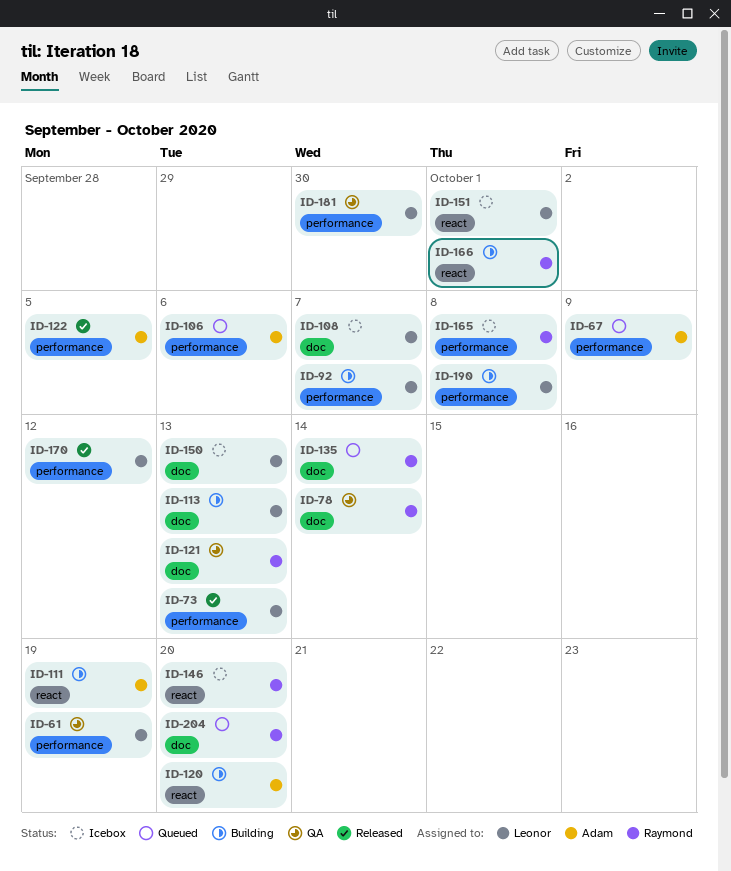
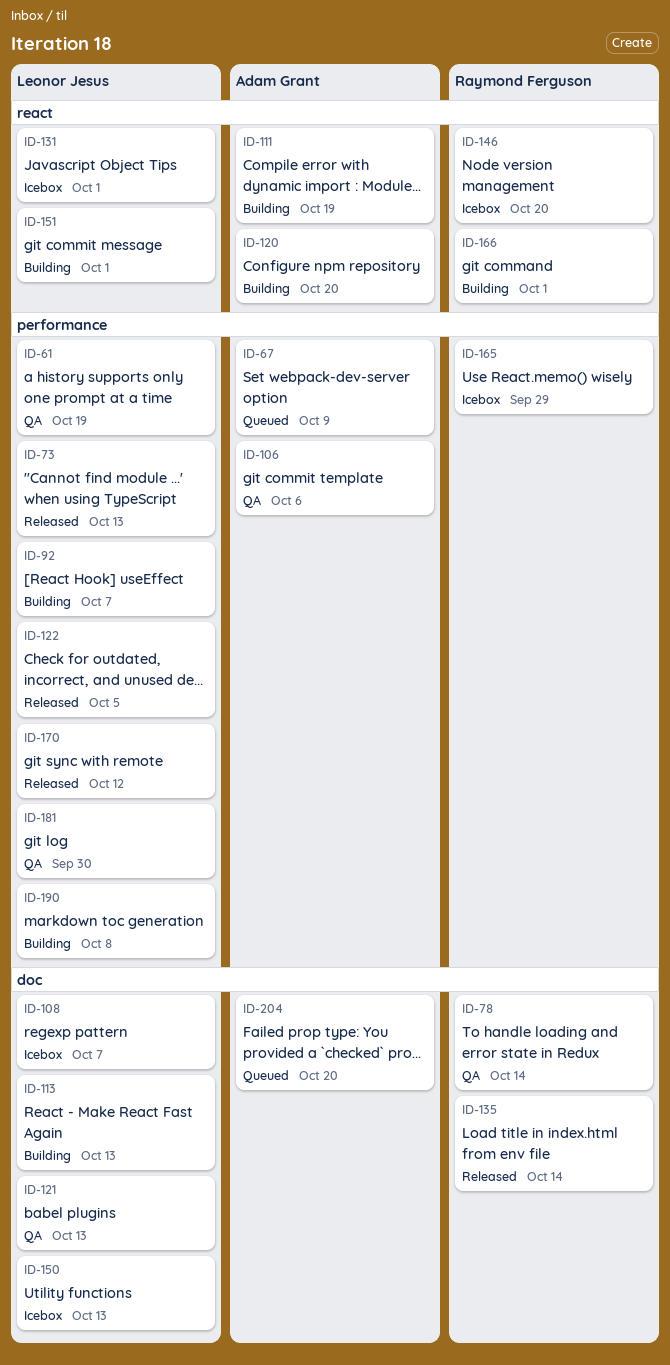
ID-106, status: Queued -> QA
ID-121, owner: Raymond Ferguson -> Leonor Jesus
ID-122, owner: Adam Grant -> Leonor Jesus
ID-131: none -> present
ID-135, status: Queued -> Released
ID-151, status: Icebox -> Building
ID-165, due: Oct 8 -> Sep 29
ID-204, owner: Raymond Ferguson -> Adam Grant

